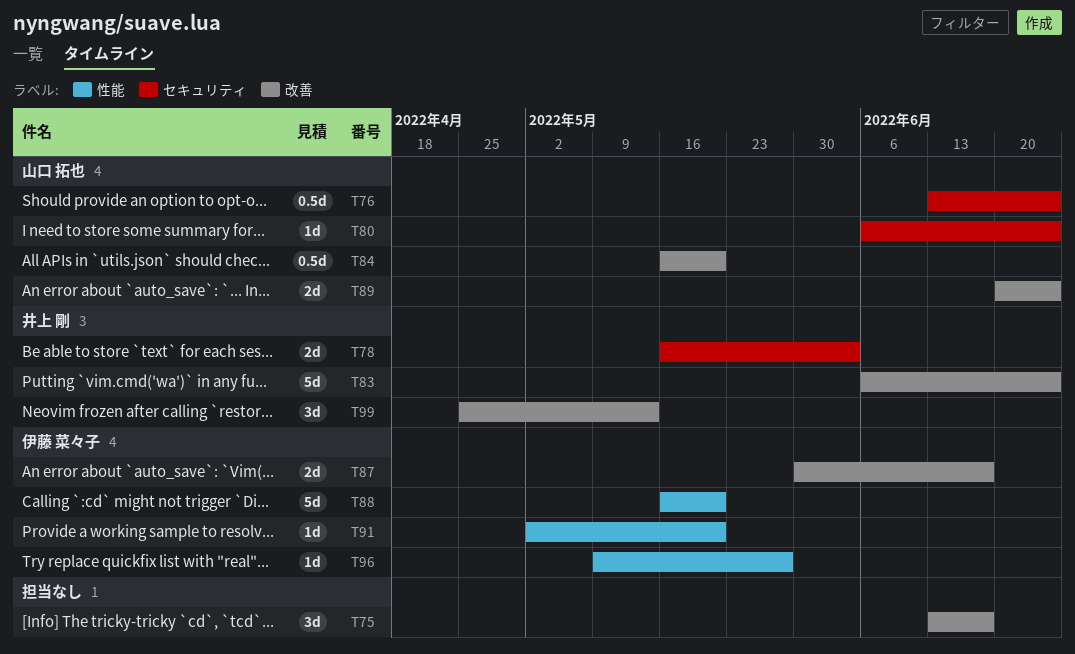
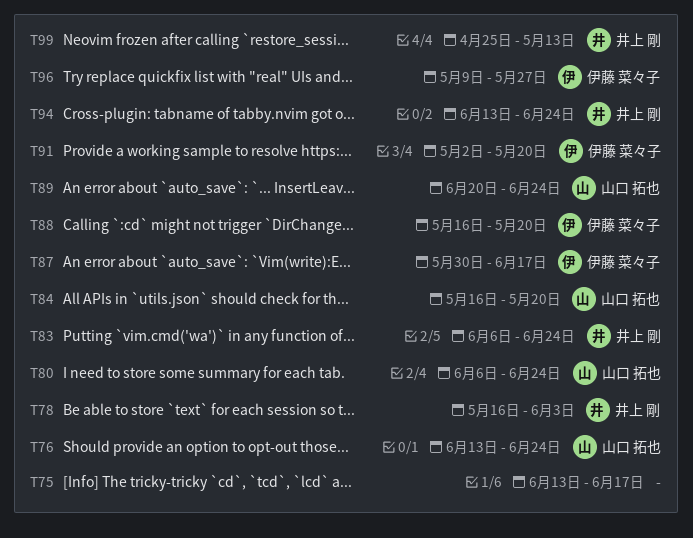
T94: none -> present

